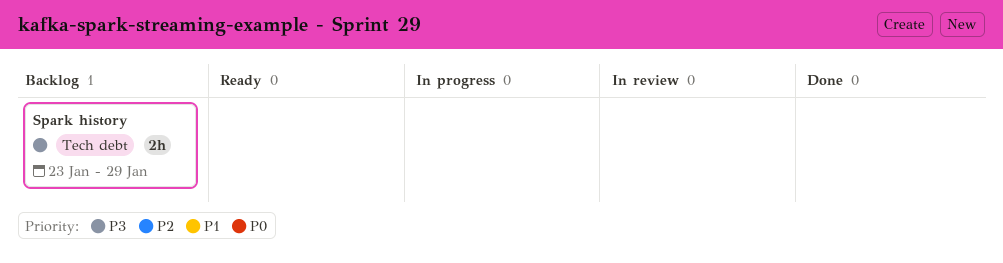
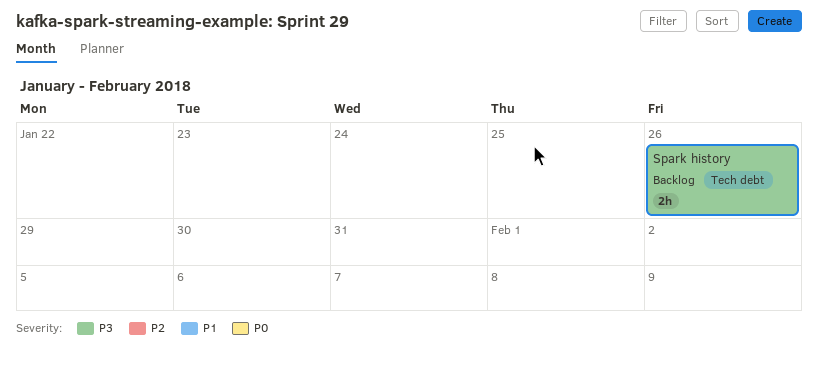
Spark history, due: Jan 29 -> Jan 26

